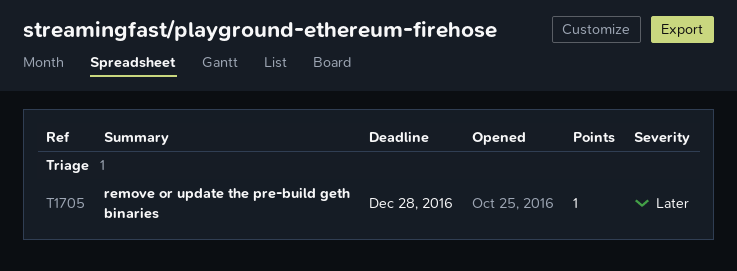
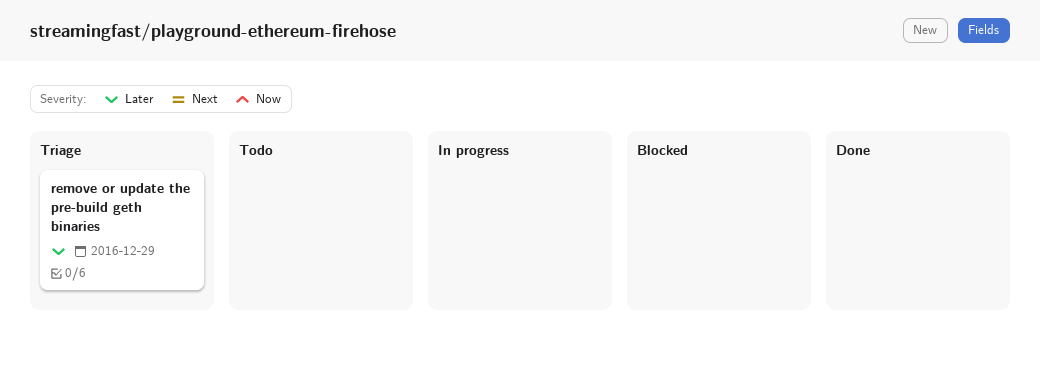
remove or update the pre-build geth binaries, due: Dec 28 -> Dec 29

